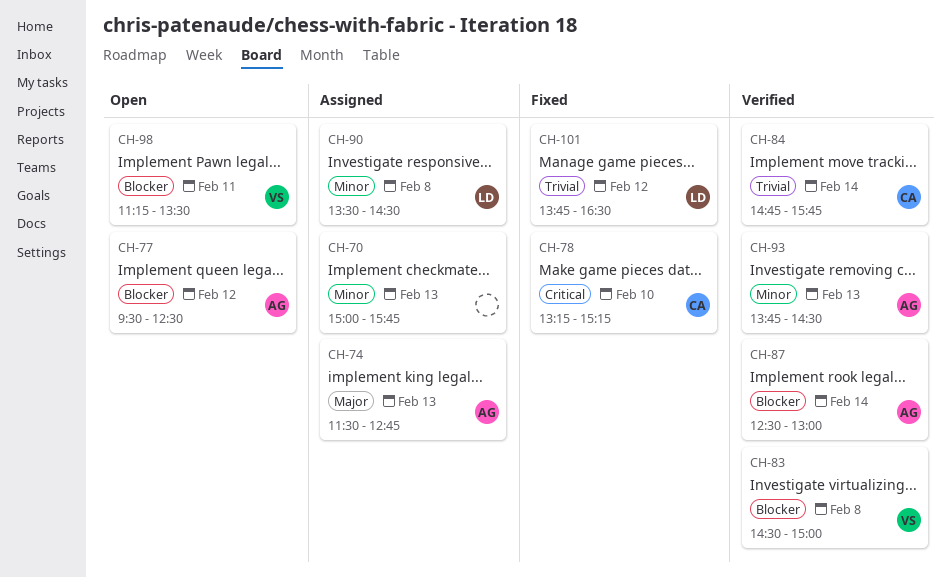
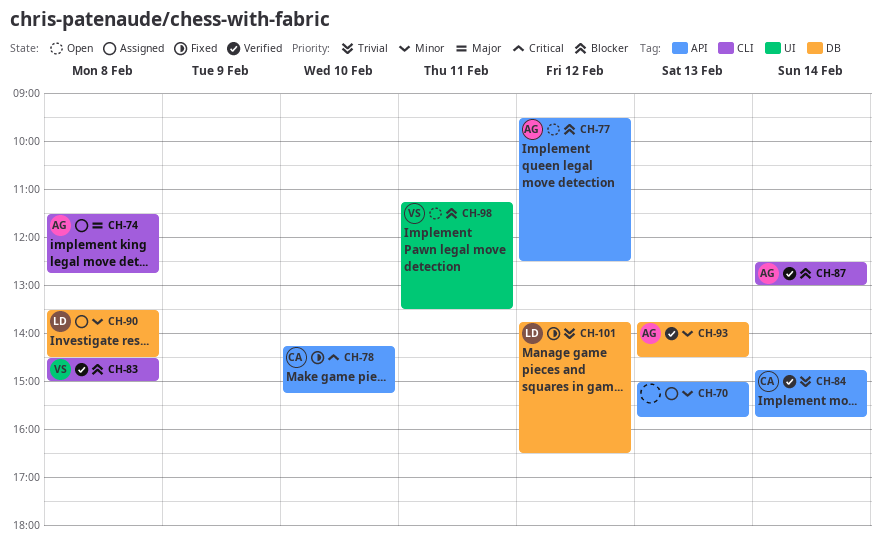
CH-74, day: Feb 13 -> Feb 8
CH-78, begins: 13:15 -> 14:15

